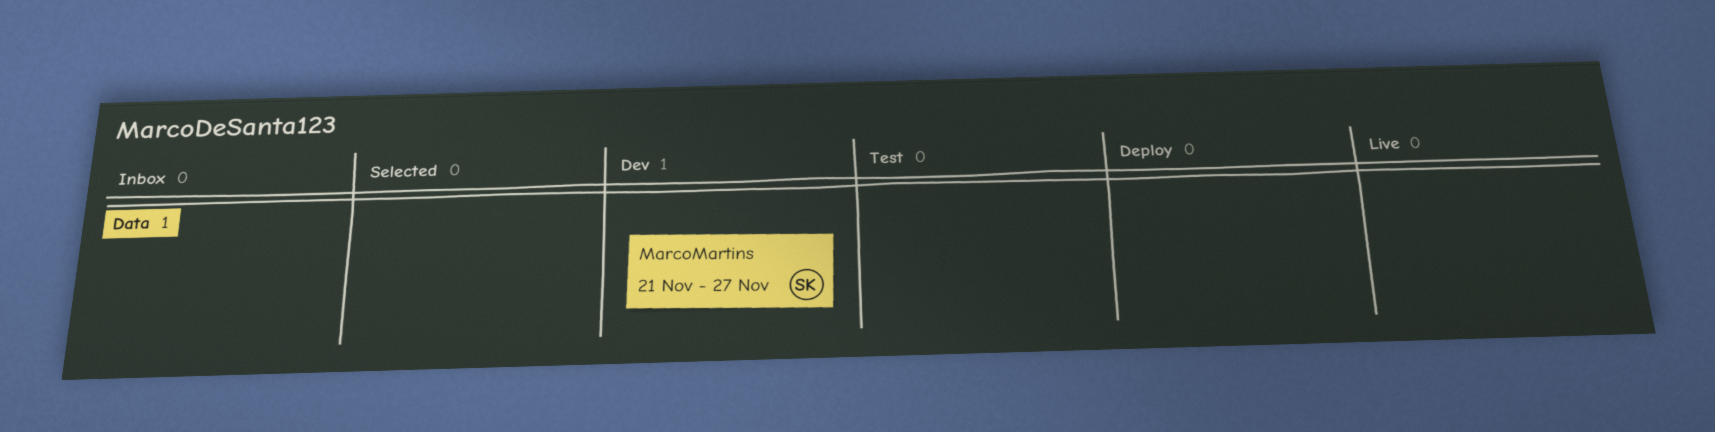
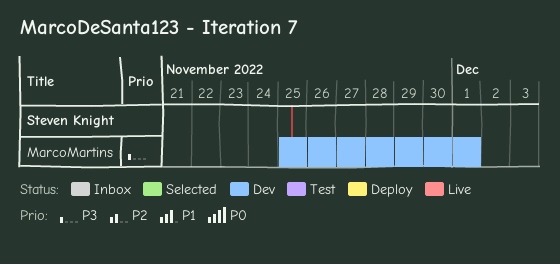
MarcoMartins, start: Nov 21 -> Nov 25
MarcoMartins, due: Nov 27 -> Dec 1

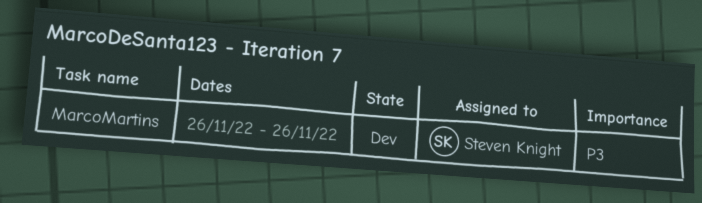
MarcoMartins, start: Nov 25 -> Nov 26
MarcoMartins, due: Dec 1 -> Nov 26

